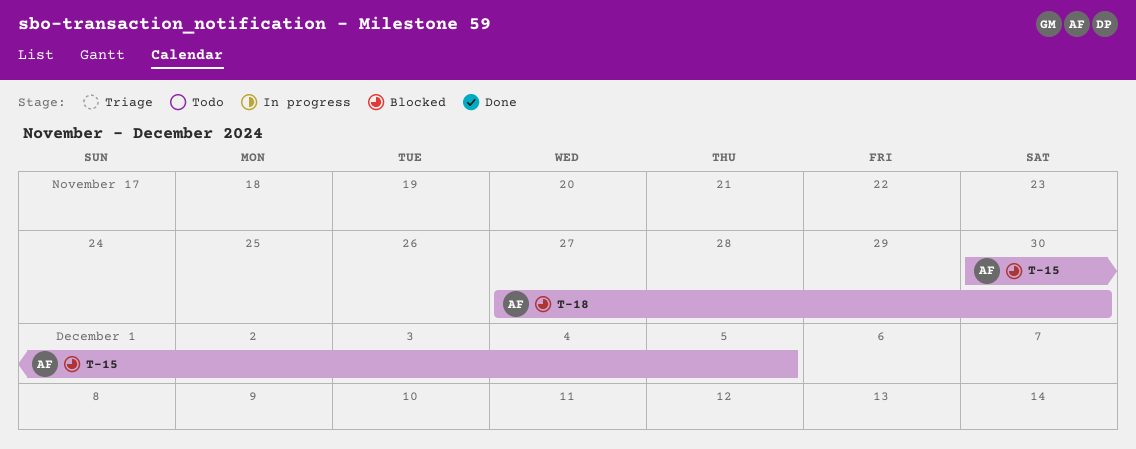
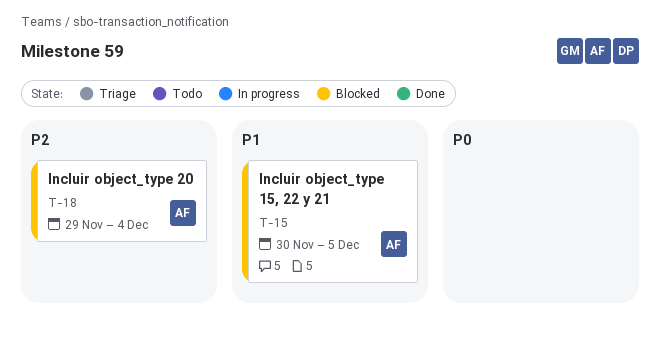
T-18, start: Nov 27 -> Nov 29
T-18, due: Nov 30 -> Dec 4

